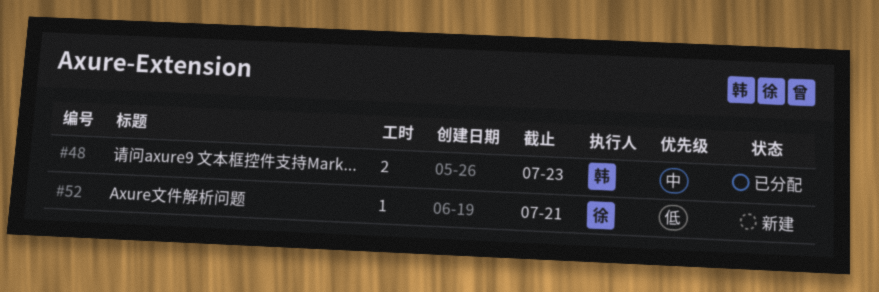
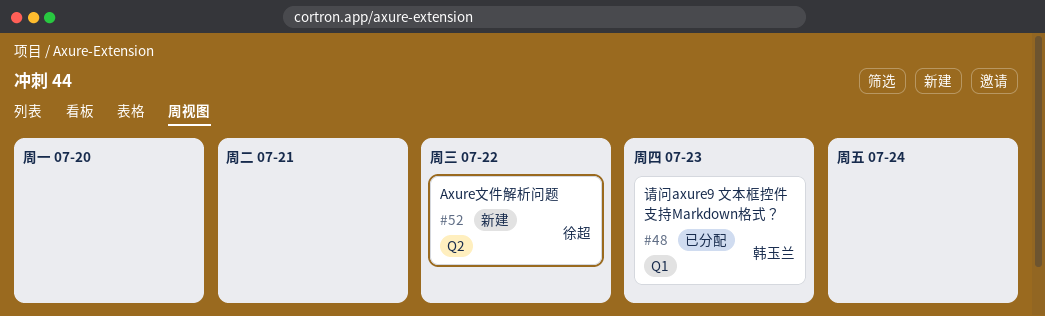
#52, due: Jul 21 -> Jul 22

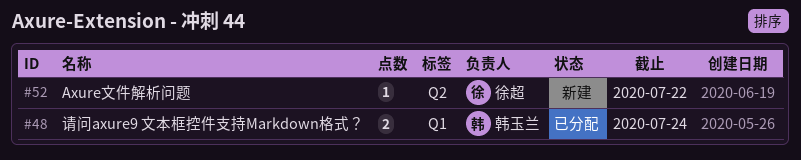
#48, due: Jul 23 -> Jul 24

